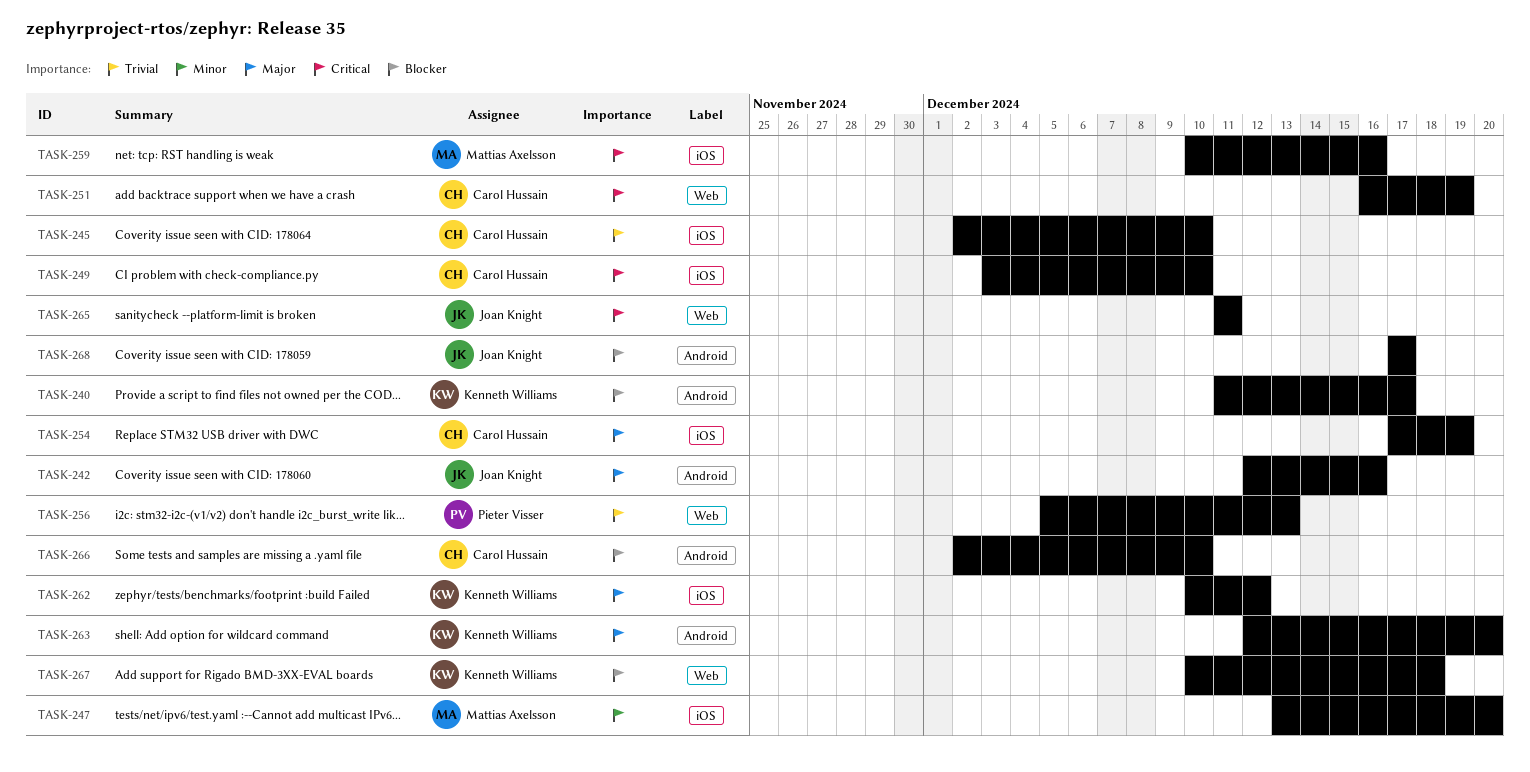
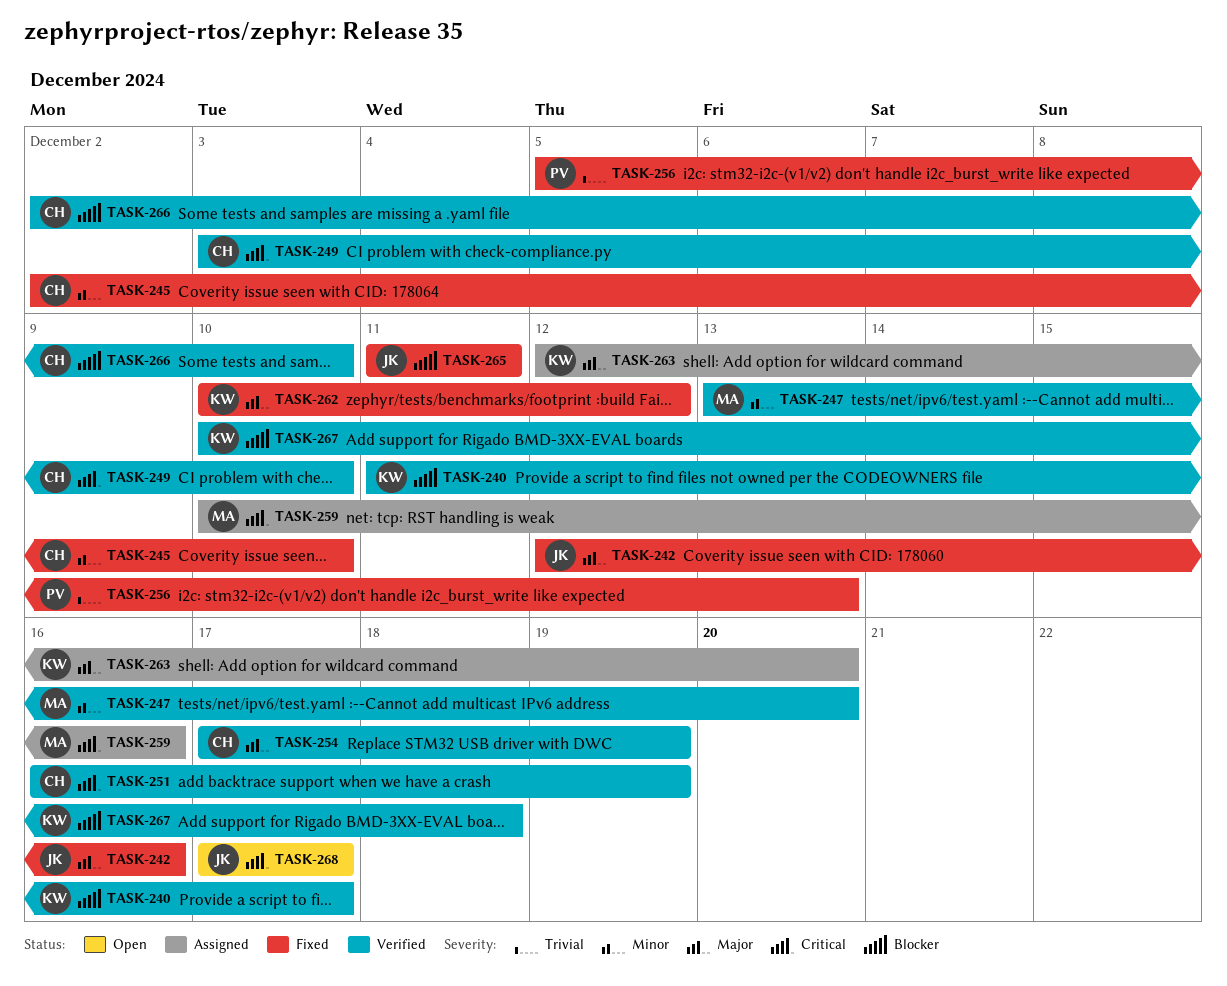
TASK-245, priority: Trivial -> Minor
TASK-265, priority: Critical -> Blocker
TASK-268, priority: Blocker -> Critical

